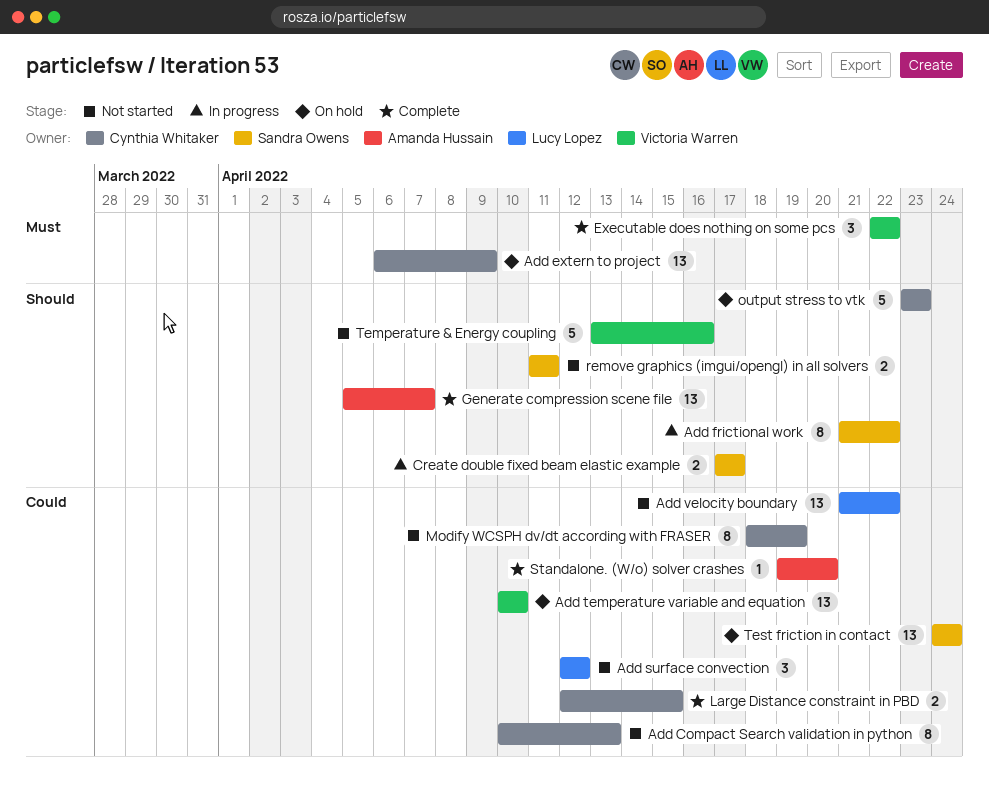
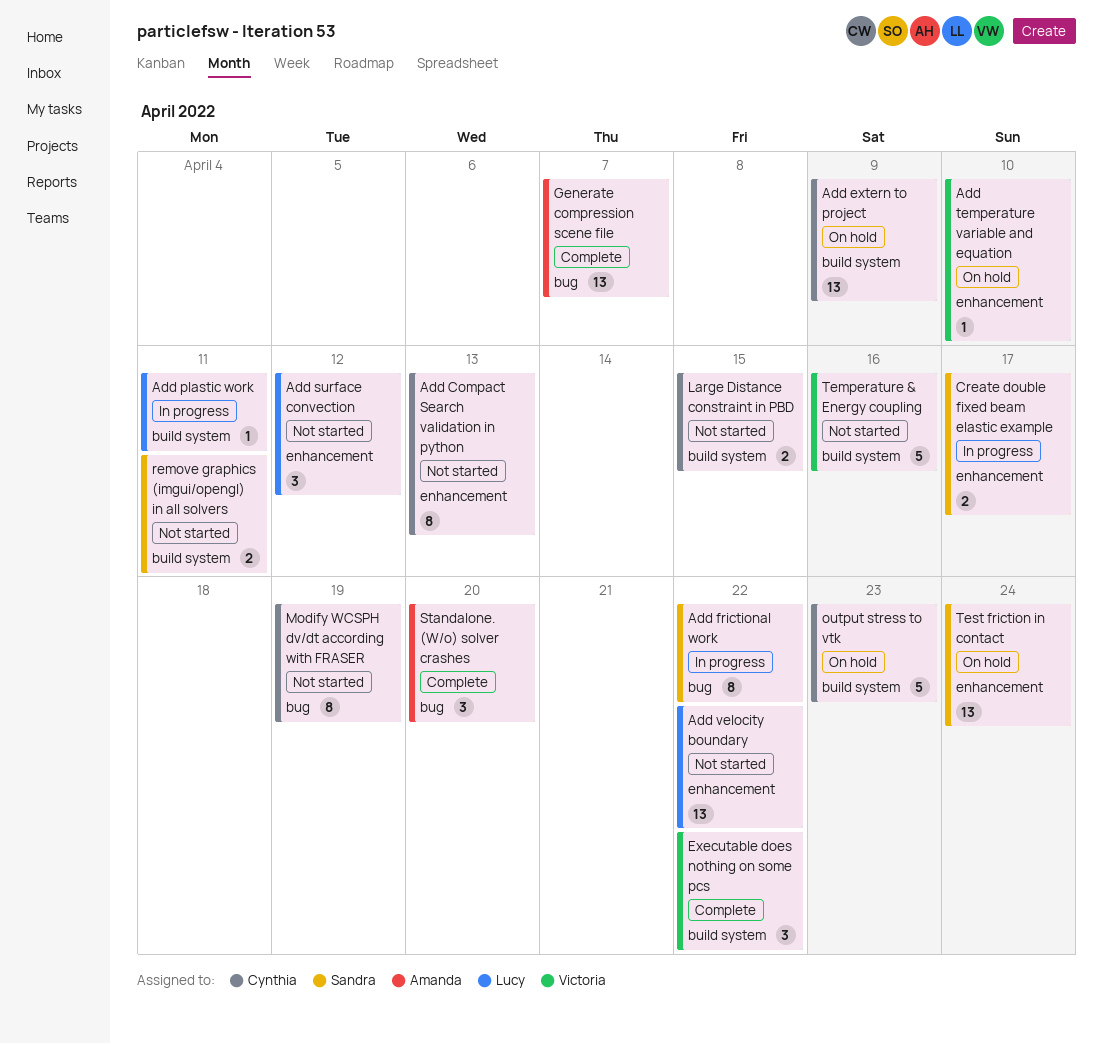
Add plastic work: none -> present
Add temperature variable and equation, estimate: 13 -> 1
Large Distance constraint in PBD, status: Complete -> Not started
Standalone. (W/o) solver crashes, estimate: 1 -> 3

